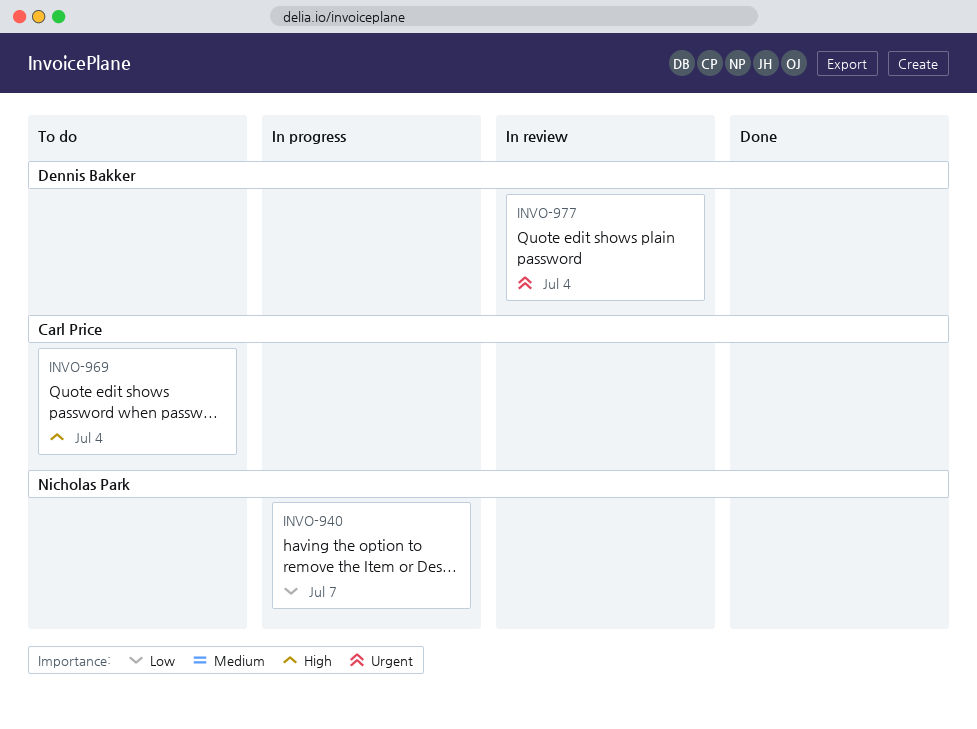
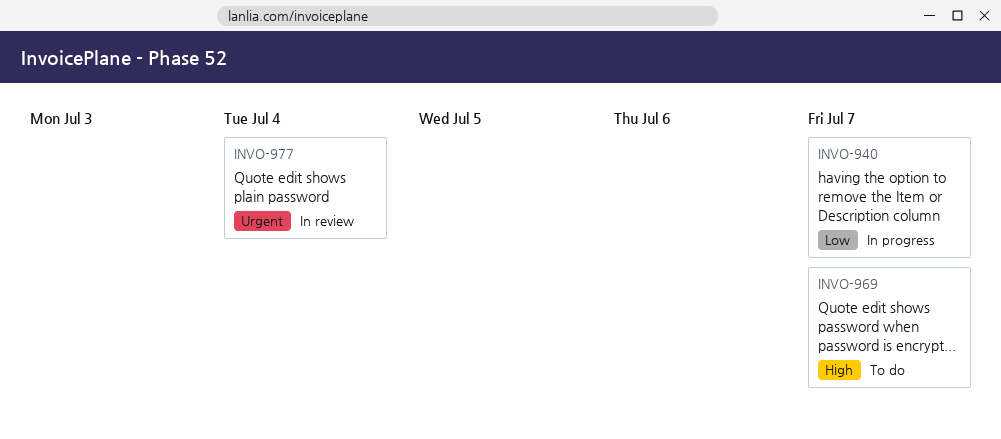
INVO-969, due: Jul 4 -> Jul 7

